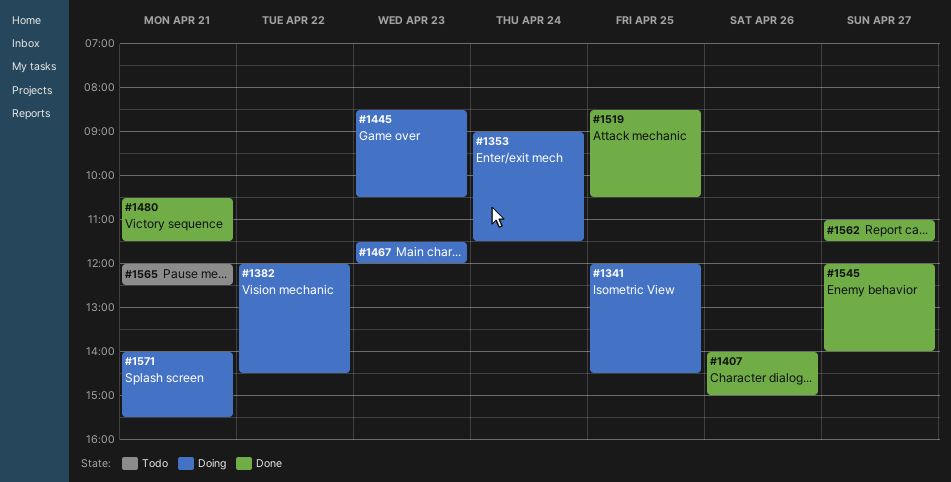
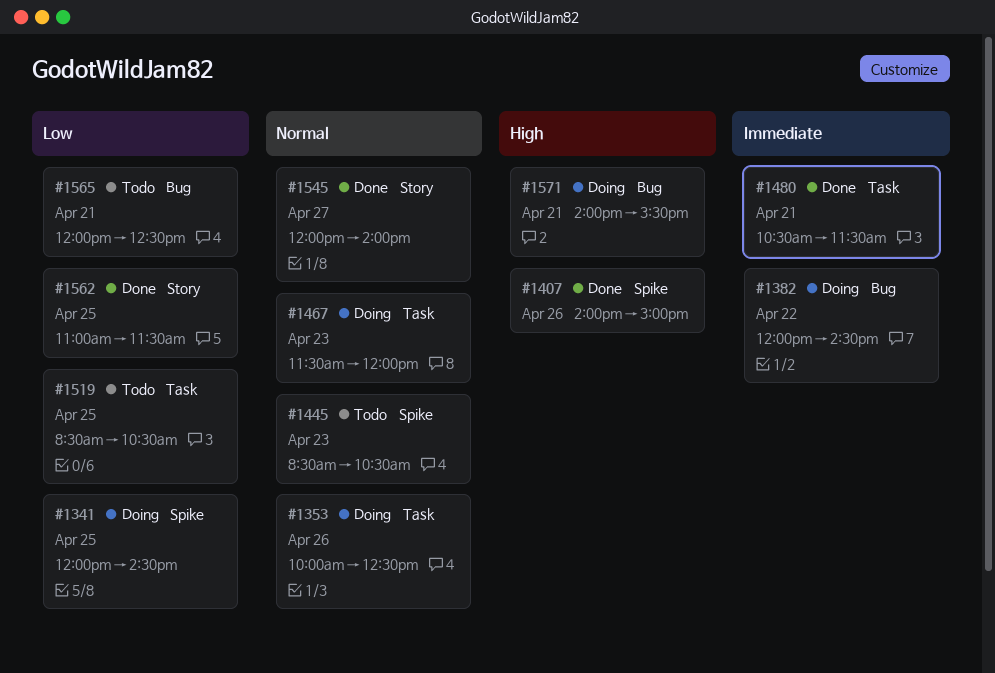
#1353, day: Apr 24 -> Apr 26
#1353, begins: 09:00 -> 10:00
#1353, ends: 11:30 -> 12:30
#1445, status: Doing -> Todo
#1519, status: Done -> Todo
#1562, day: Apr 27 -> Apr 25

